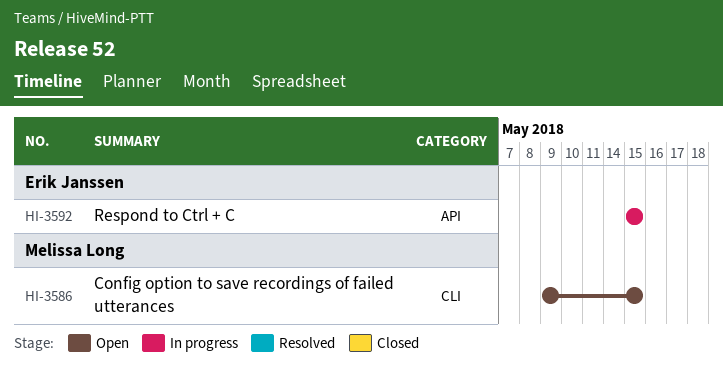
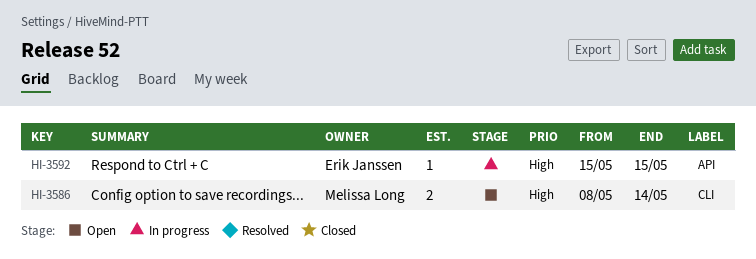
HI-3586, start: May 9 -> May 8
HI-3586, due: May 15 -> May 14

